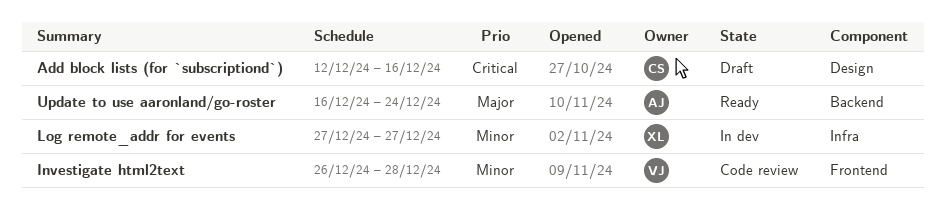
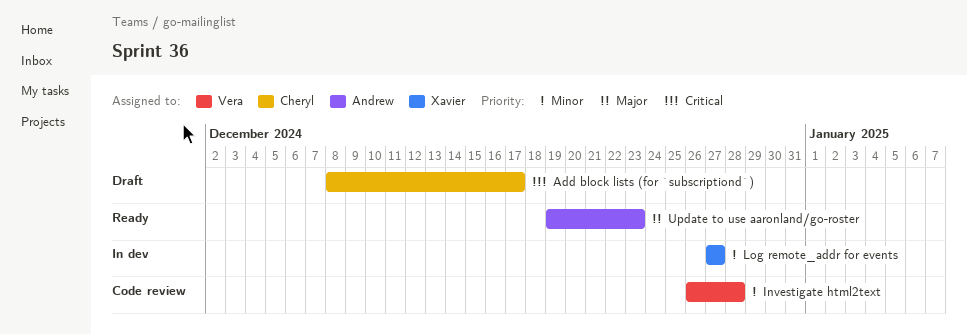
Add block lists (for `subscriptiond`), start: Dec 12 -> Dec 8
Add block lists (for `subscriptiond`), due: Dec 16 -> Dec 17
Update to use aaronland/go-roster, start: Dec 16 -> Dec 19
Update to use aaronland/go-roster, due: Dec 24 -> Dec 23

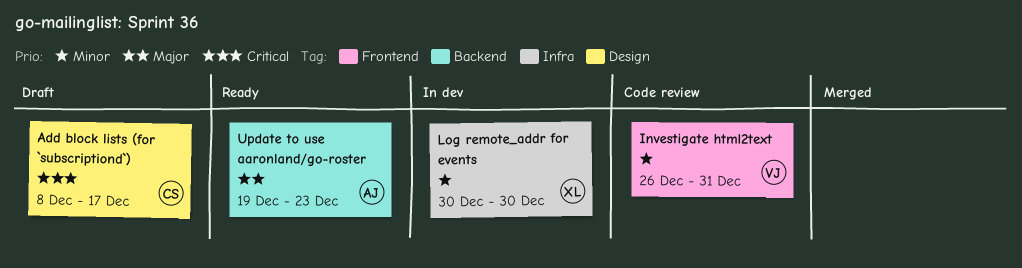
Investigate html2text, due: Dec 28 -> Dec 31
Log remote_addr for events, start: Dec 27 -> Dec 30
Log remote_addr for events, due: Dec 27 -> Dec 30

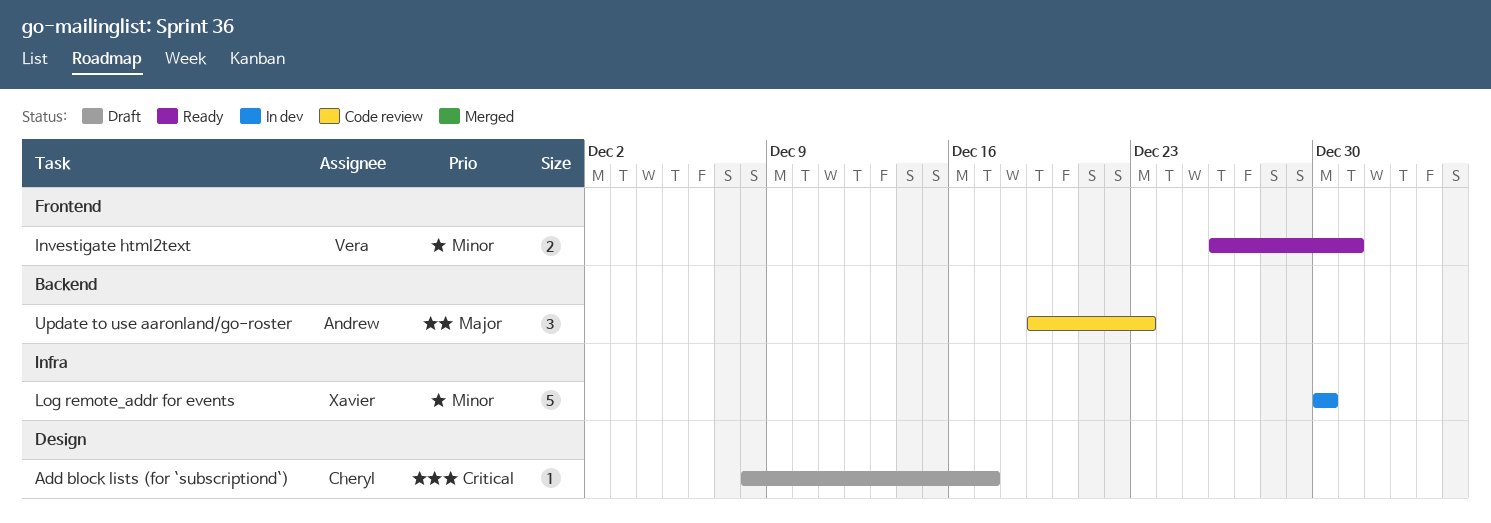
Investigate html2text, status: Code review -> Ready
Update to use aaronland/go-roster, status: Ready -> Code review

